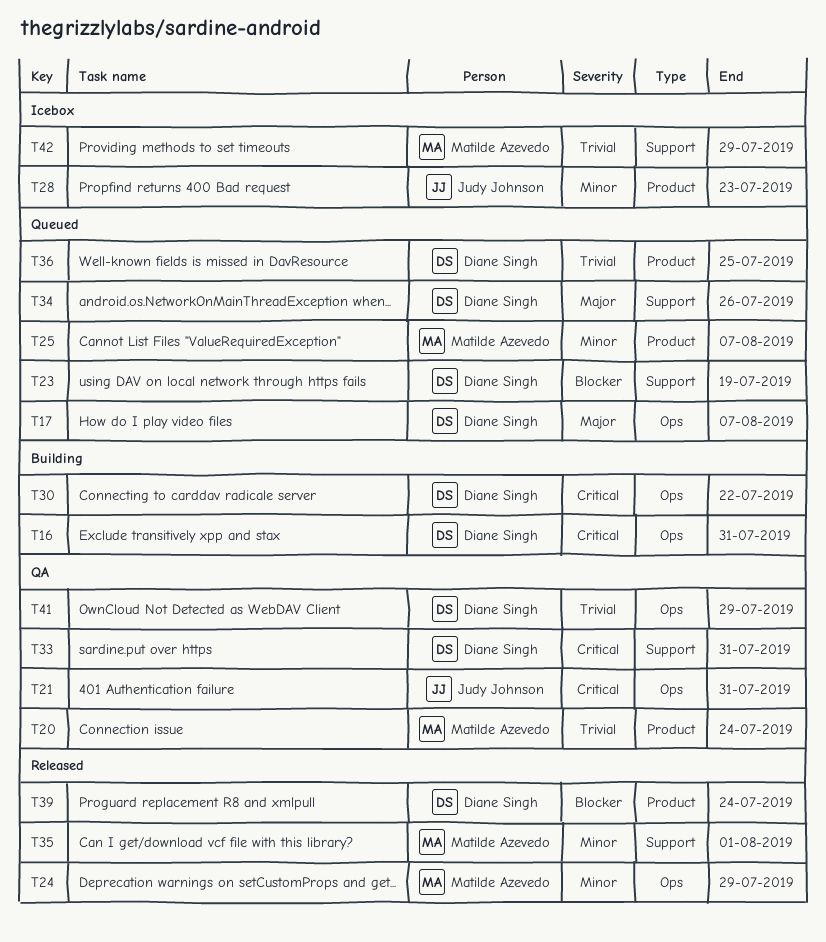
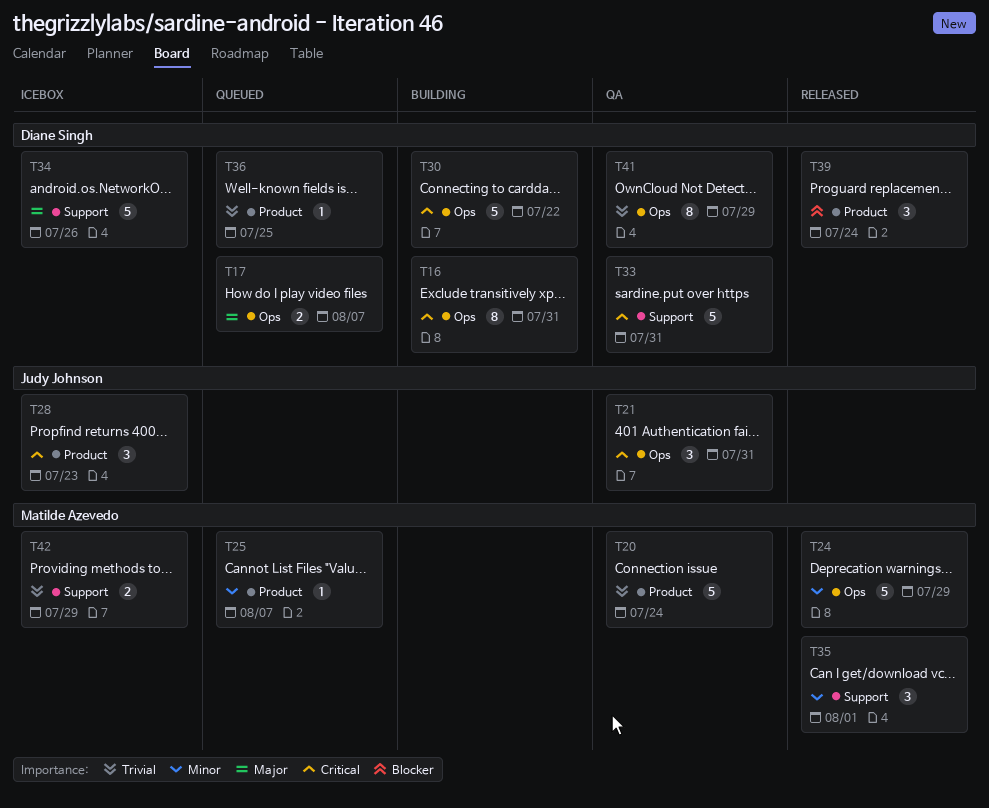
T23: present -> none
T28, priority: Minor -> Critical
T34, status: Queued -> Icebox

